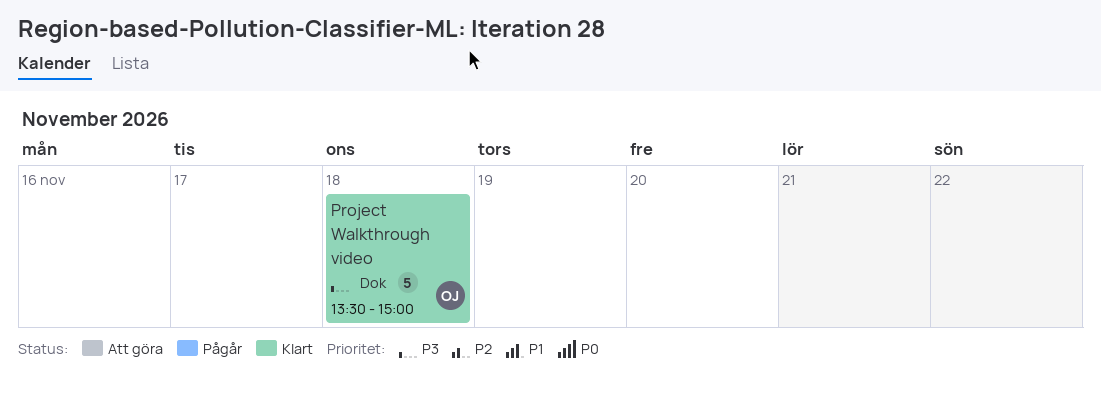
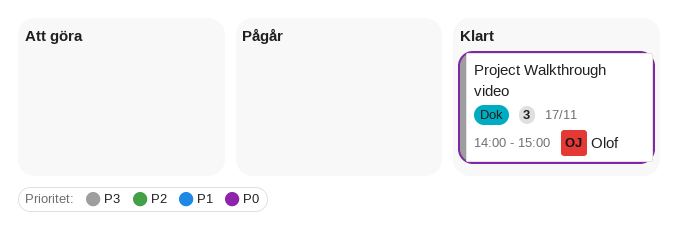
Project Walkthrough video, estimate: 5 -> 3
Project Walkthrough video, day: Nov 18 -> Nov 17
Project Walkthrough video, begins: 13:30 -> 14:00

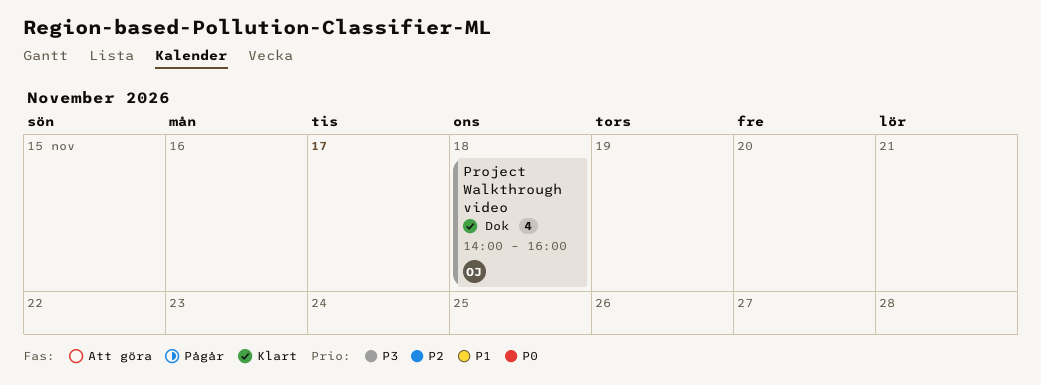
Project Walkthrough video, estimate: 3 -> 4
Project Walkthrough video, day: Nov 17 -> Nov 18
Project Walkthrough video, ends: 15:00 -> 16:00

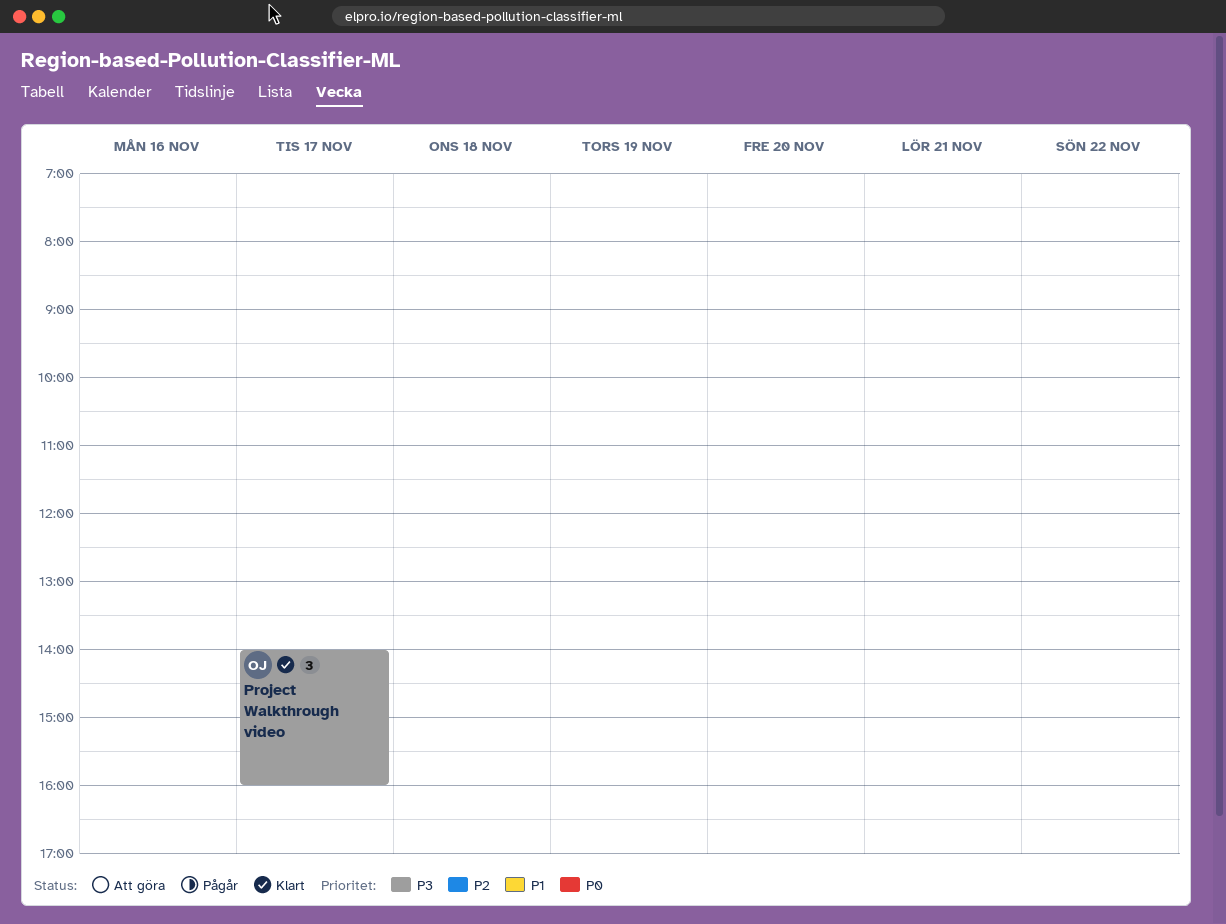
Project Walkthrough video, estimate: 4 -> 3
Project Walkthrough video, day: Nov 18 -> Nov 17

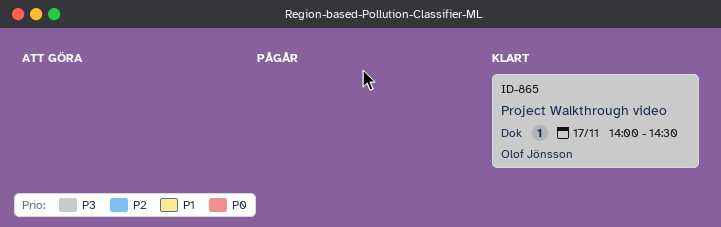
Project Walkthrough video, estimate: 3 -> 1
Project Walkthrough video, ends: 16:00 -> 14:30

